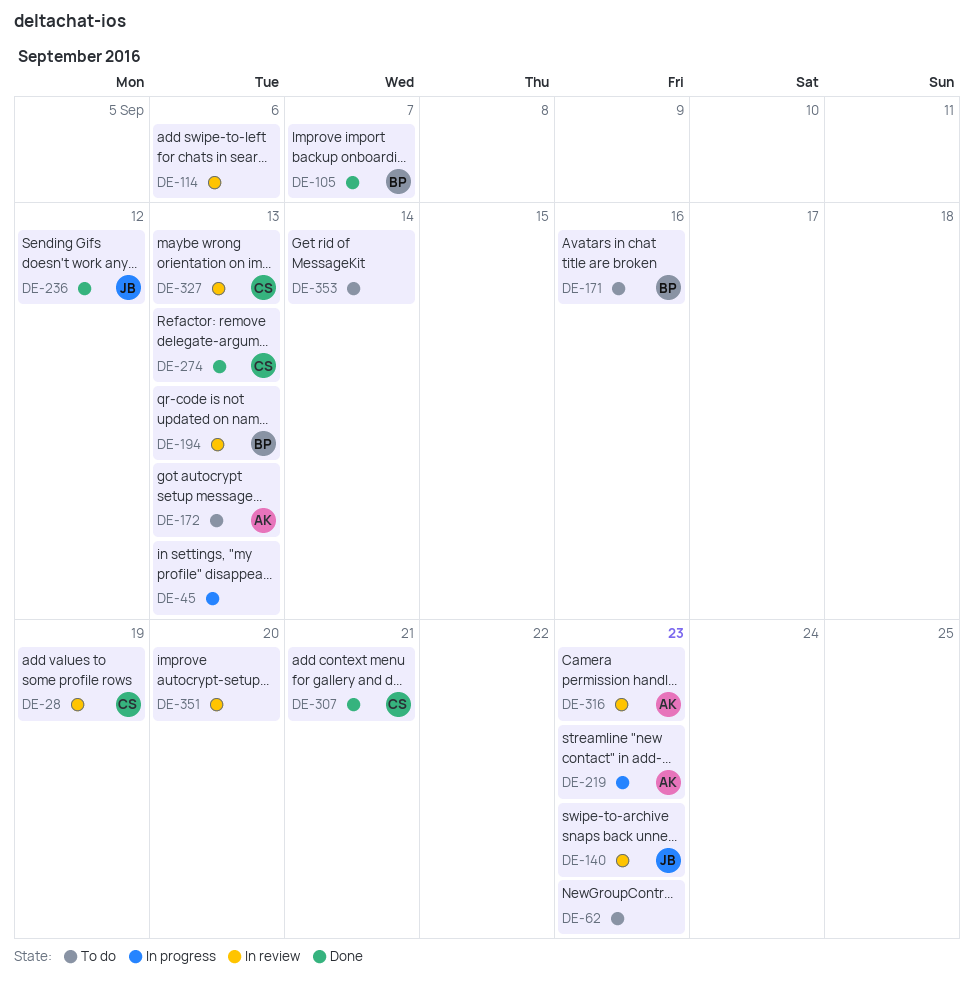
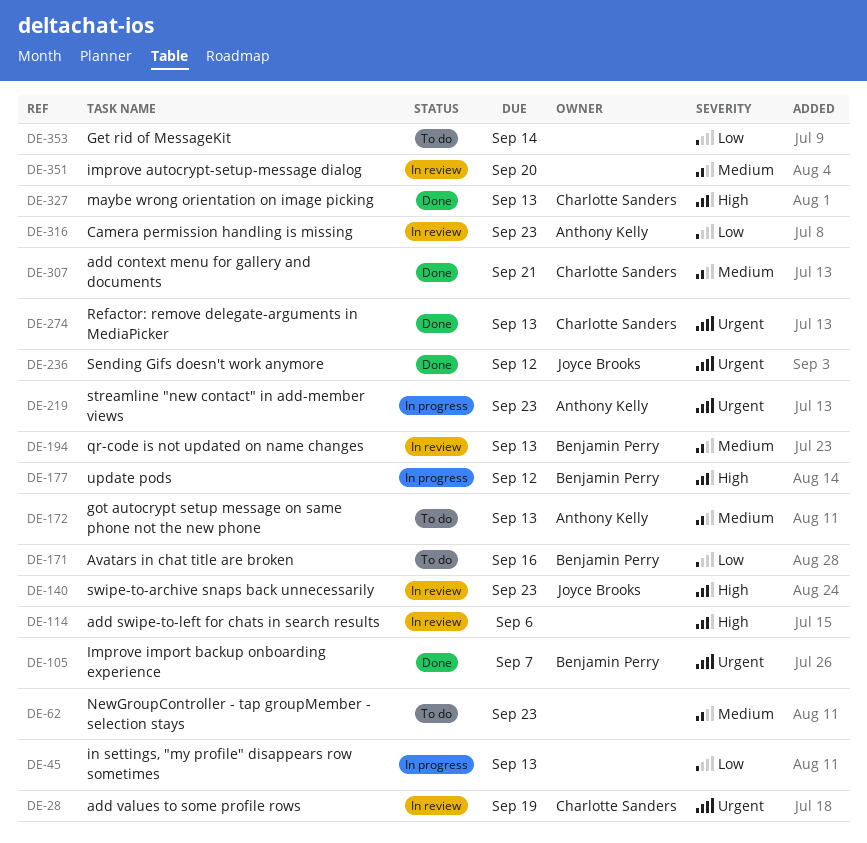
DE-177: none -> present
DE-327, status: In review -> Done

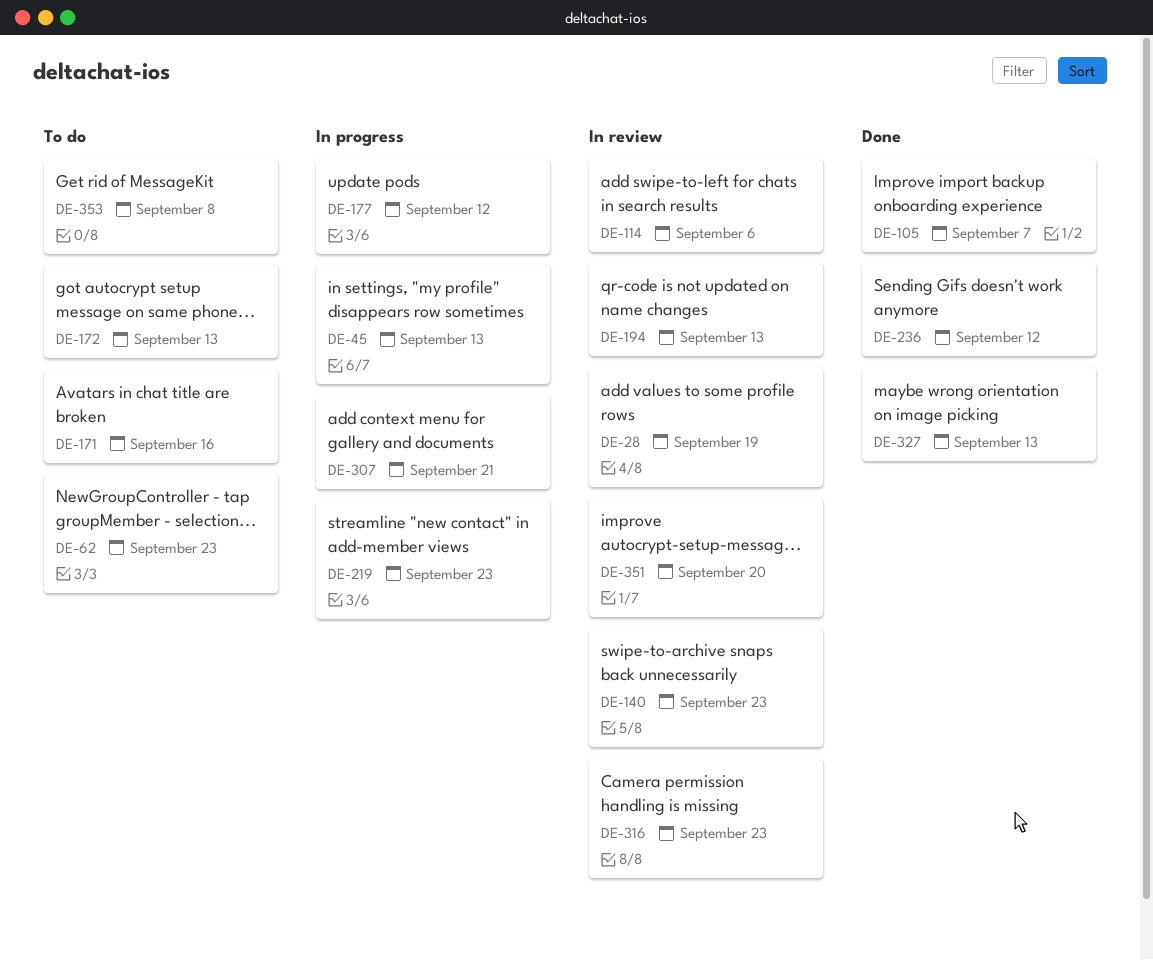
DE-274: present -> none
DE-307, status: Done -> In progress
DE-353, due: Sep 14 -> Sep 8

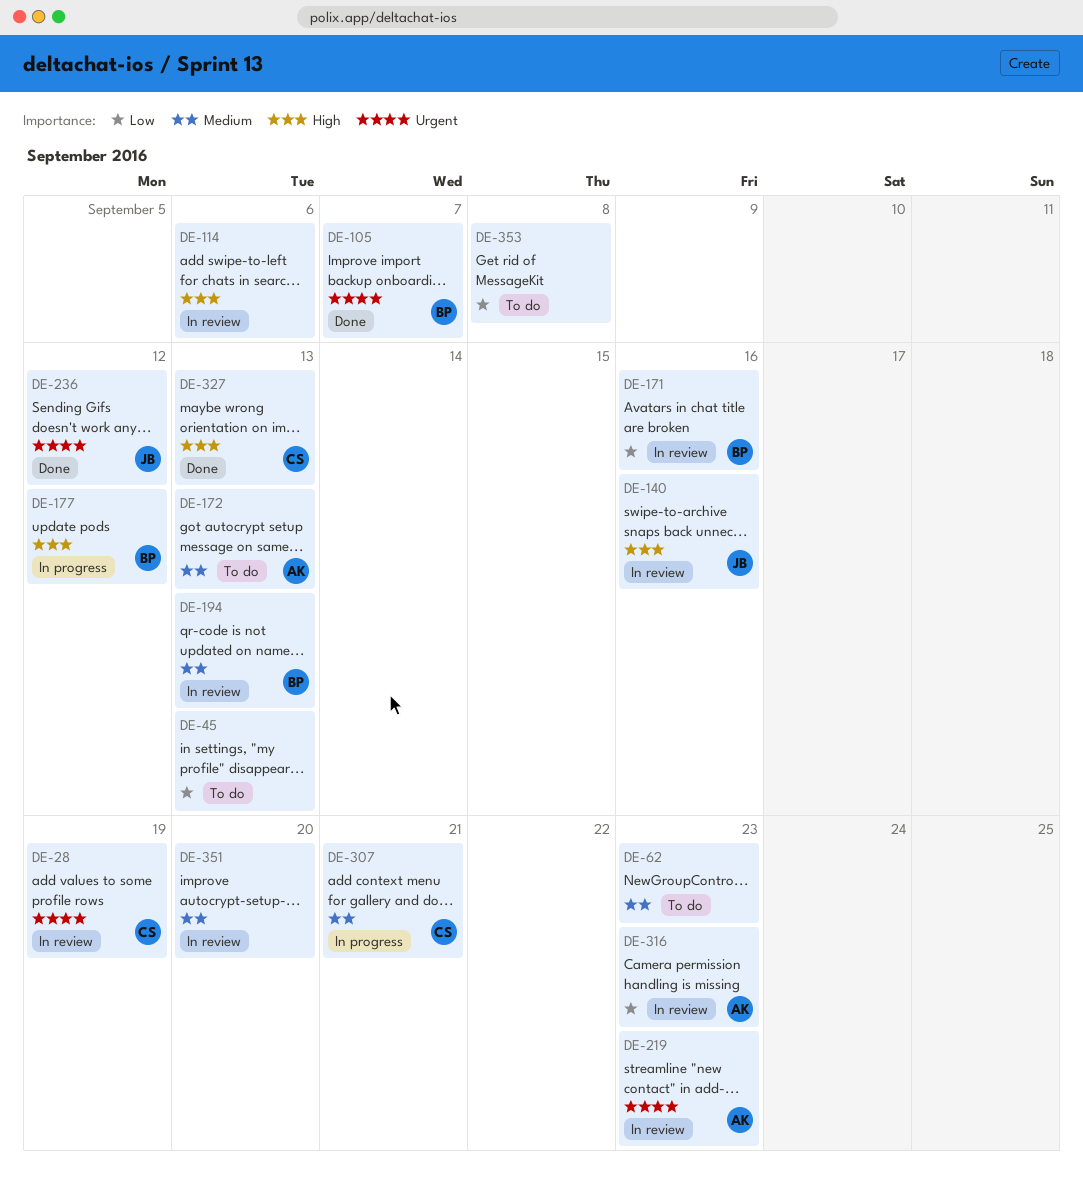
DE-45, status: In progress -> To do
DE-140, due: Sep 23 -> Sep 16
DE-171, status: To do -> In review
DE-219, status: In progress -> In review

